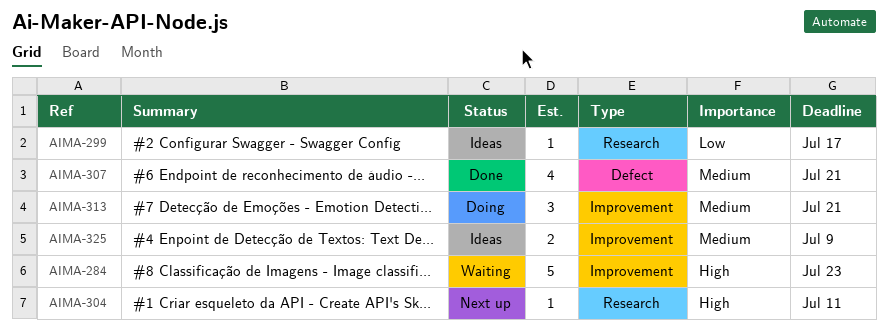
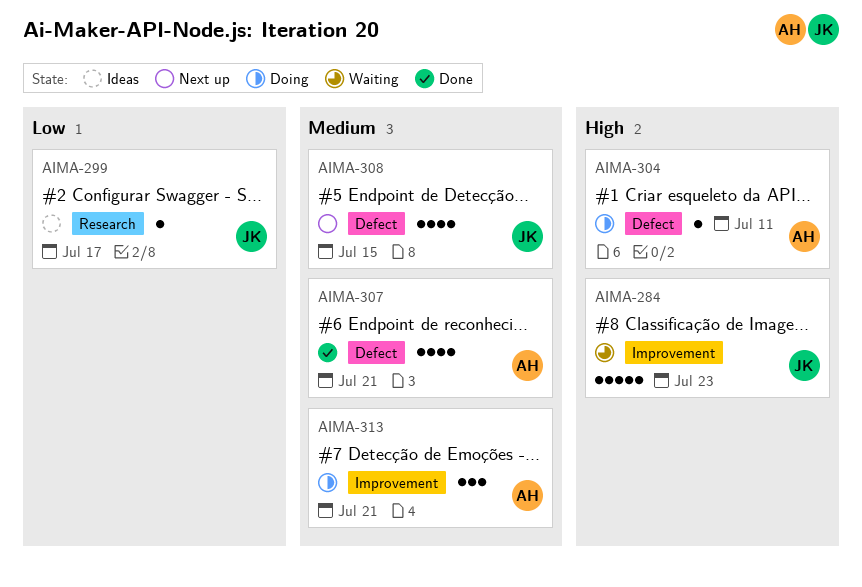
AIMA-304, status: Next up -> Doing
AIMA-304, label: Research -> Defect
AIMA-308: none -> present
AIMA-325: present -> none

